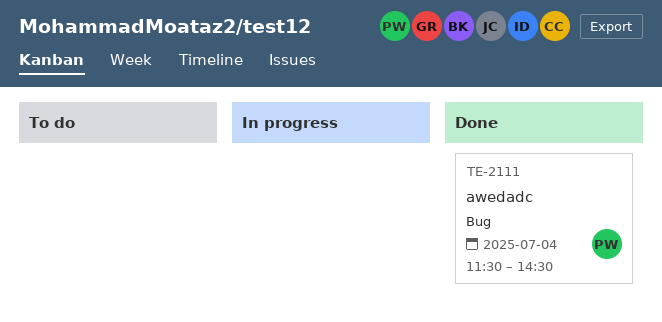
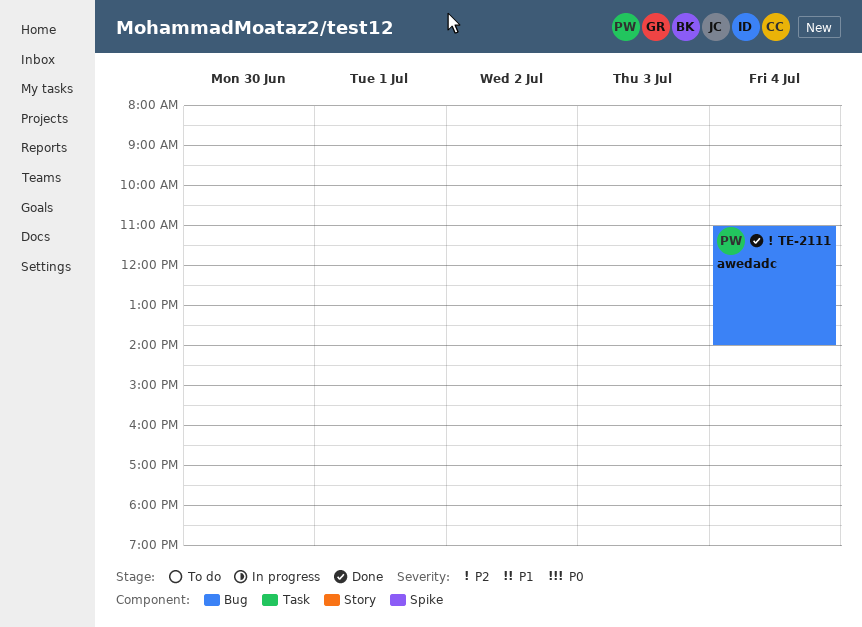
TE-2111, begins: 11:30 -> 11:00
TE-2111, ends: 14:30 -> 14:00

